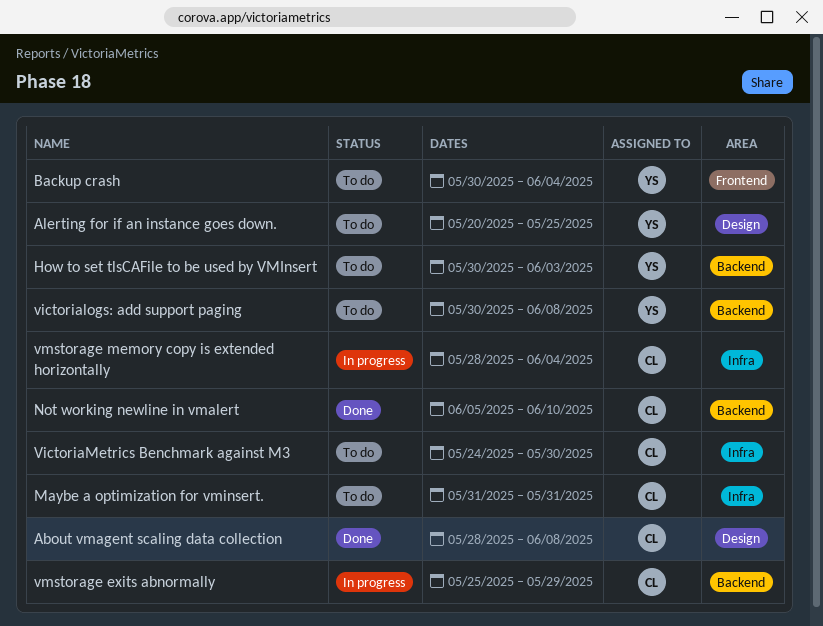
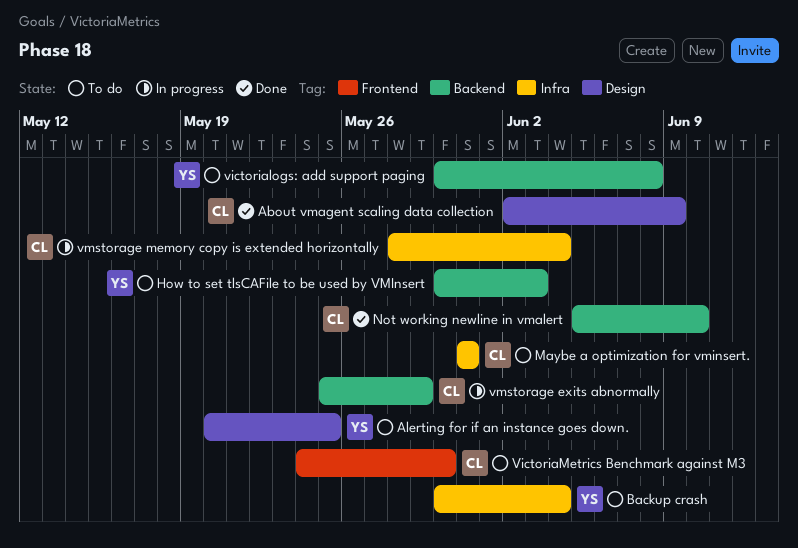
About vmagent scaling data collection, start: May 28 -> Jun 2
About vmagent scaling data collection, due: Jun 8 -> Jun 9
Backup crash, label: Frontend -> Infra
VictoriaMetrics Benchmark against M3, label: Infra -> Frontend

